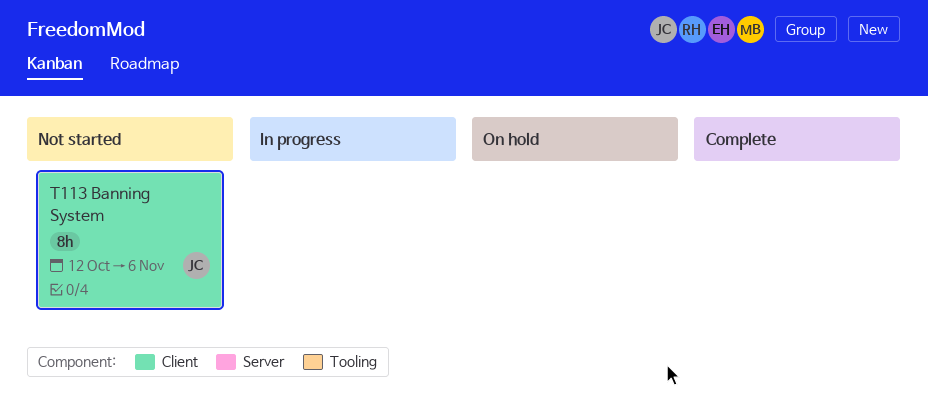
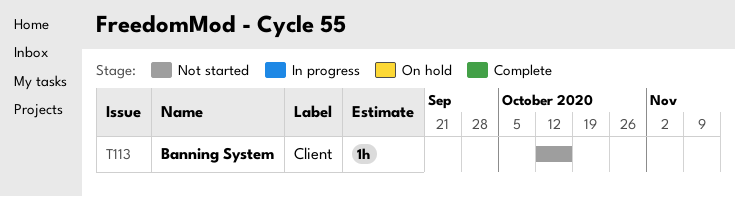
T113, estimate: 8h -> 1h
T113, due: Nov 6 -> Oct 16

